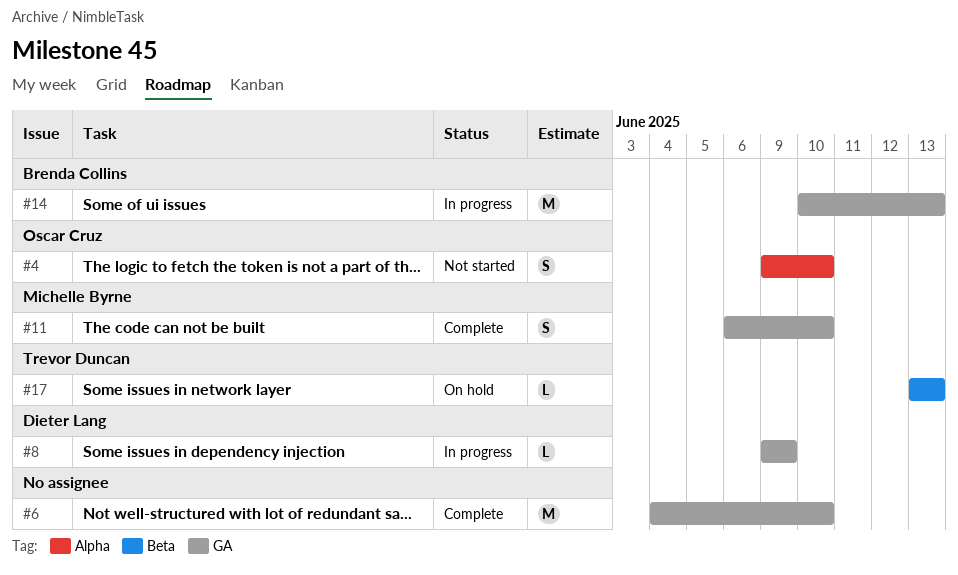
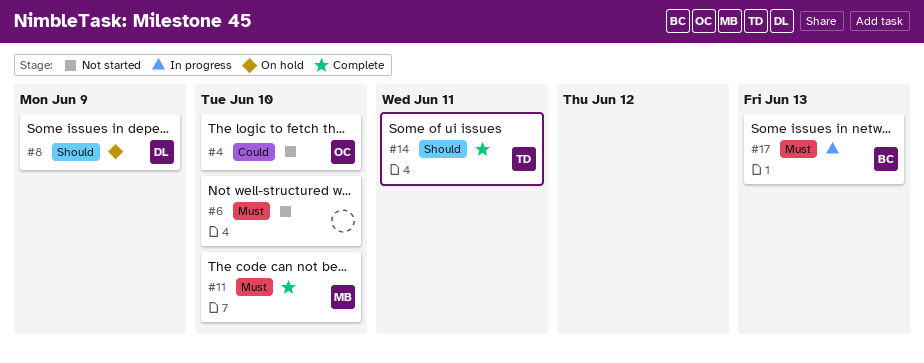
#6, status: Complete -> Not started
#8, status: In progress -> On hold
#14, status: In progress -> Complete
#14, owner: Brenda Collins -> Trevor Duncan
#14, due: Jun 13 -> Jun 11
#17, status: On hold -> In progress
#17, owner: Trevor Duncan -> Brenda Collins

